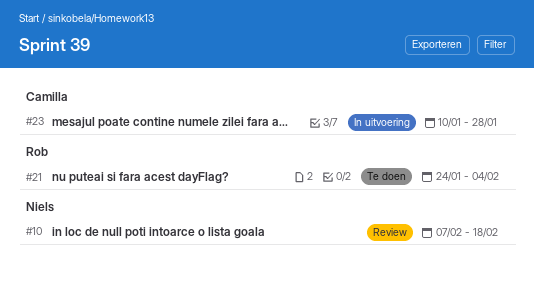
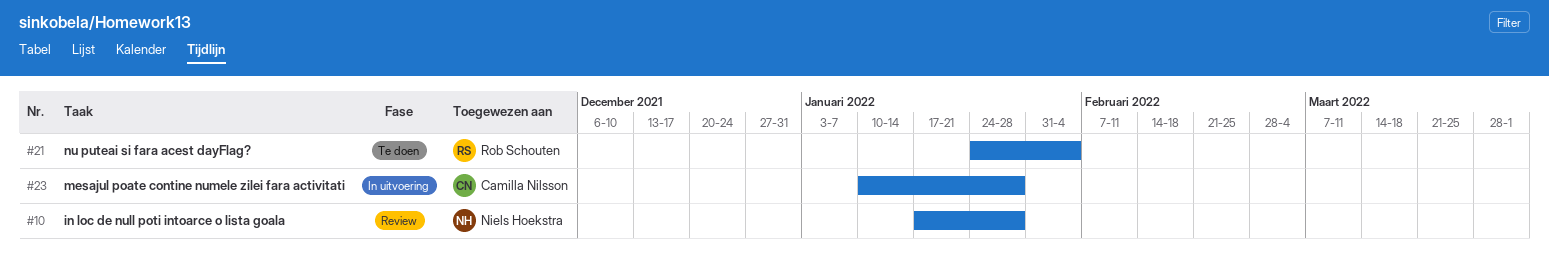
#10, start: Feb 7 -> Jan 17
#10, due: Feb 18 -> Jan 28

